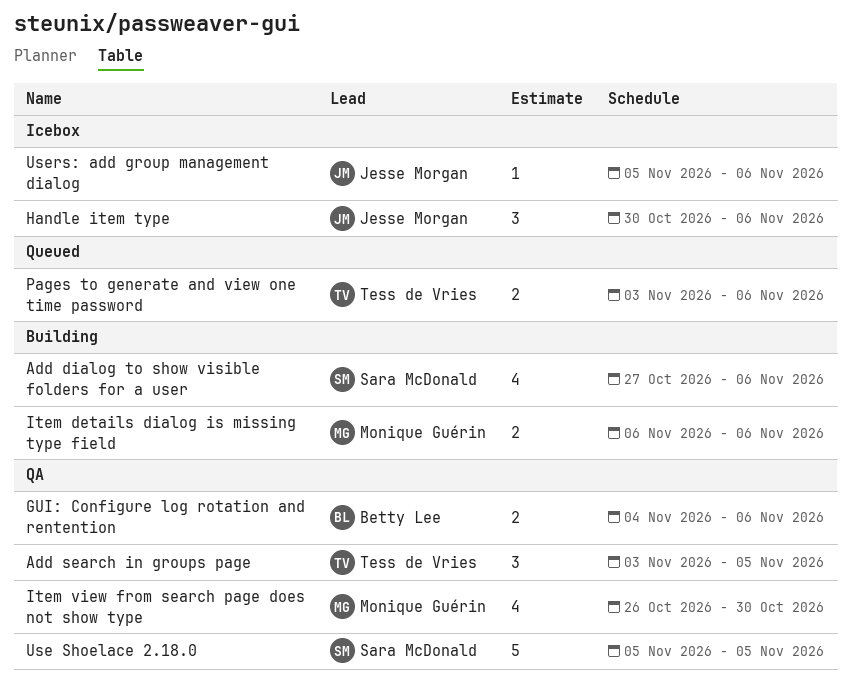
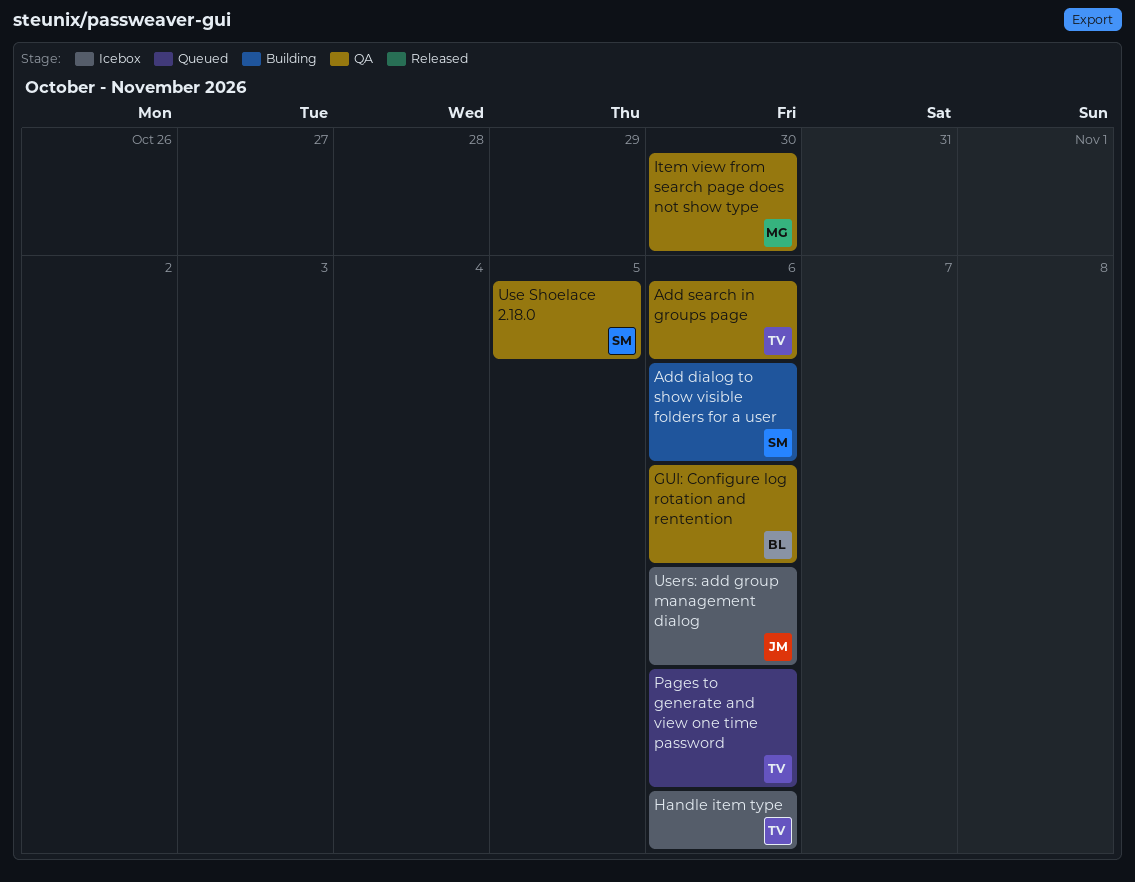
Add search in groups page, due: Nov 5 -> Nov 6
Handle item type, owner: Jesse Morgan -> Tess de Vries
Item details dialog is missing type field: present -> none

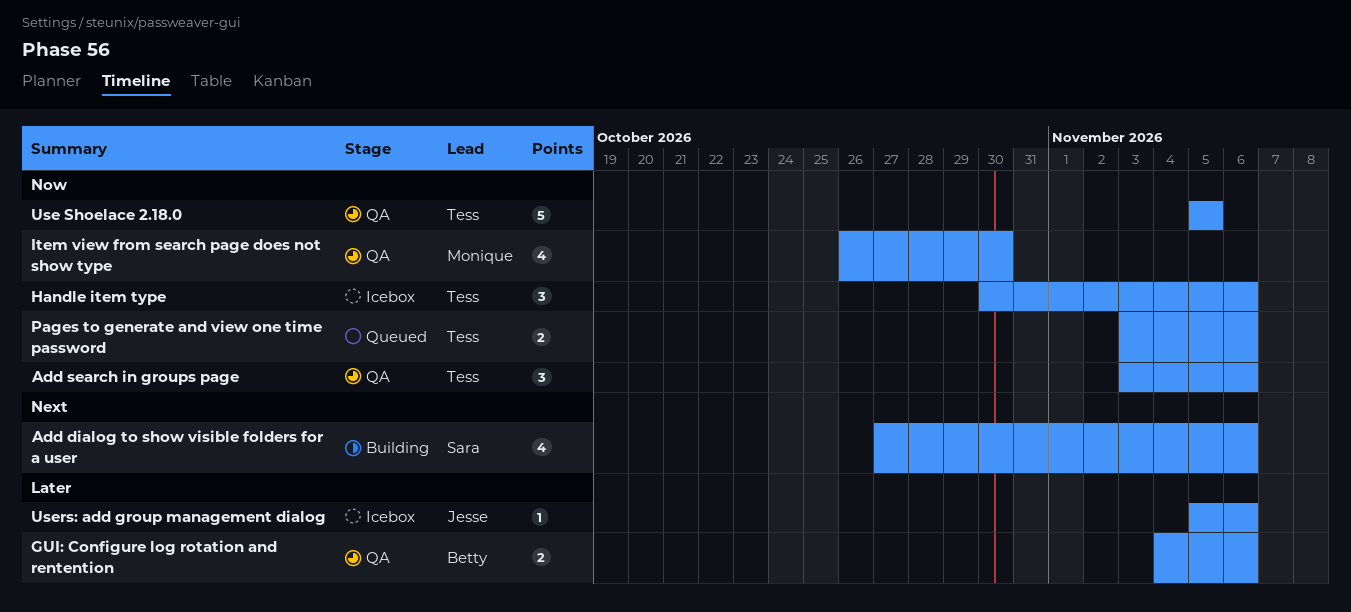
Use Shoelace 2.18.0, owner: Sara -> Tess

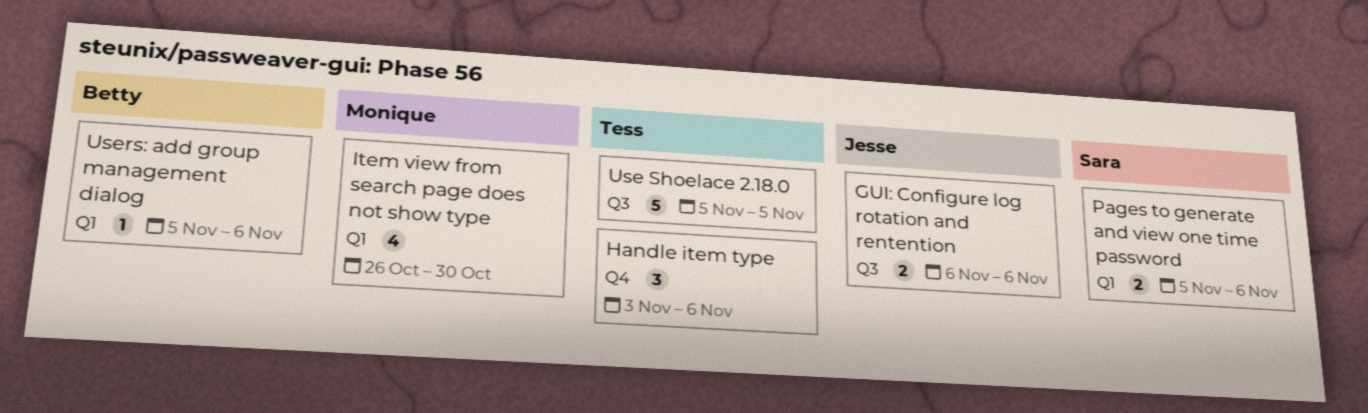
Add dialog to show visible folders for a user: present -> none
Add search in groups page: present -> none
GUI: Configure log rotation and rentention, owner: Betty -> Jesse
GUI: Configure log rotation and rentention, start: Nov 4 -> Nov 6
Handle item type, start: Oct 30 -> Nov 3
Pages to generate and view one time password, owner: Tess -> Sara
Pages to generate and view one time password, start: Nov 3 -> Nov 5
Users: add group management dialog, owner: Jesse -> Betty

